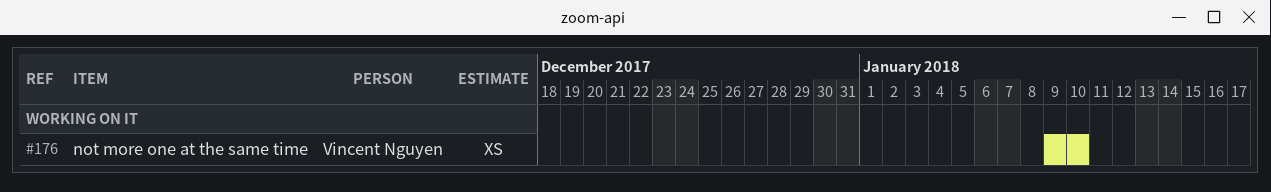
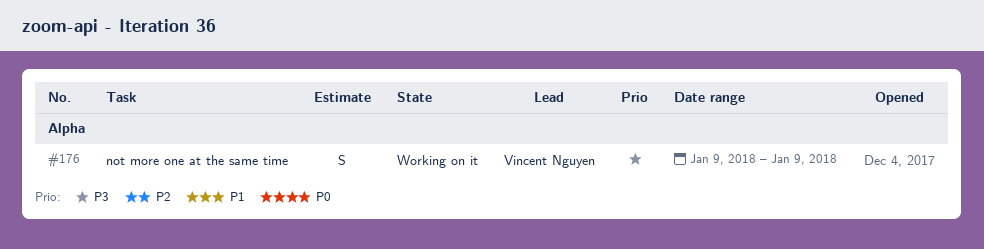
#176, estimate: XS -> S
#176, due: Jan 10 -> Jan 9

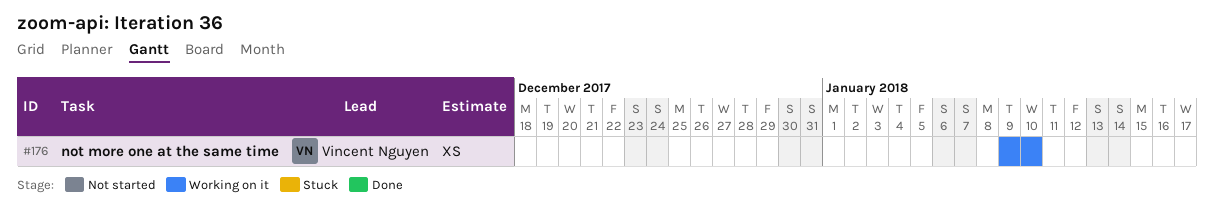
#176, estimate: S -> XS
#176, due: Jan 9 -> Jan 10

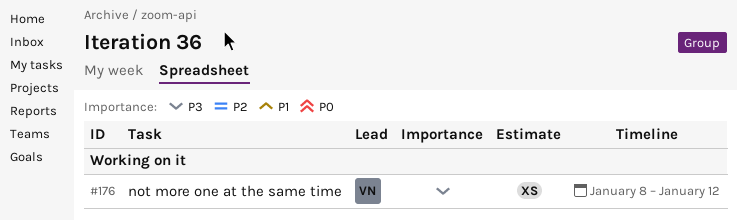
#176, start: Jan 9 -> Jan 8
#176, due: Jan 10 -> Jan 12

